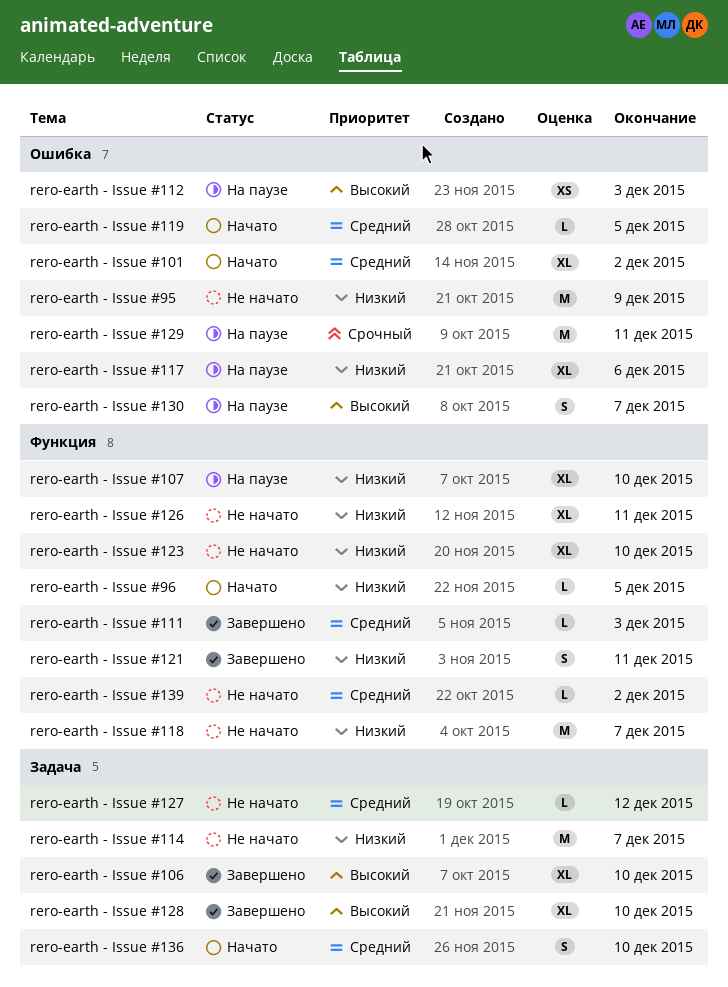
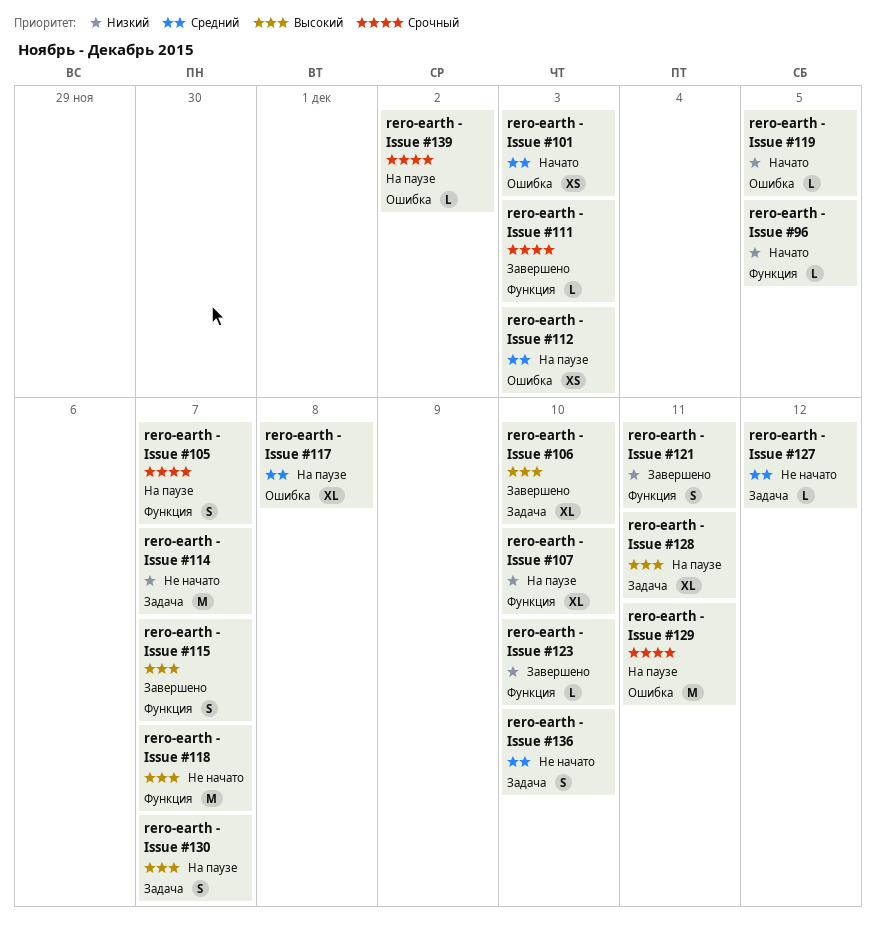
rero-earth - Issue #101, estimate: XL -> XS
rero-earth - Issue #101, due: Dec 2 -> Dec 3
rero-earth - Issue #105: none -> present
rero-earth - Issue #111, priority: Средний -> Срочный
rero-earth - Issue #112, priority: Высокий -> Средний
rero-earth - Issue #115: none -> present
rero-earth - Issue #117, priority: Низкий -> Средний
rero-earth - Issue #117, due: Dec 6 -> Dec 8
rero-earth - Issue #118, priority: Низкий -> Высокий
rero-earth - Issue #119, priority: Средний -> Низкий
rero-earth - Issue #123, status: Не начато -> Завершено
rero-earth - Issue #123, estimate: XL -> L
rero-earth - Issue #126: present -> none
rero-earth - Issue #128, status: Завершено -> На паузе
rero-earth - Issue #128, due: Dec 10 -> Dec 11
rero-earth - Issue #130, label: Ошибка -> Задача
rero-earth - Issue #136, status: Начато -> Не начато
rero-earth - Issue #139, status: Не начато -> На паузе
rero-earth - Issue #139, priority: Средний -> Срочный
rero-earth - Issue #139, label: Функция -> Ошибка
rero-earth - Issue #95: present -> none

